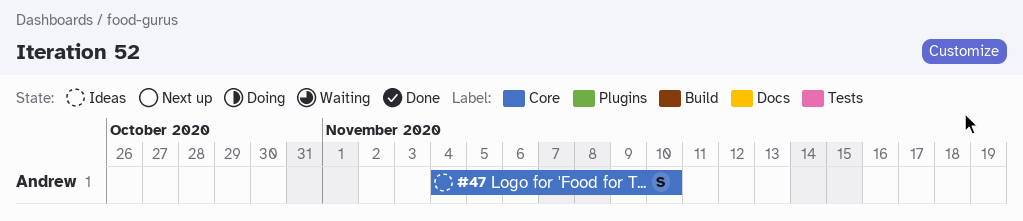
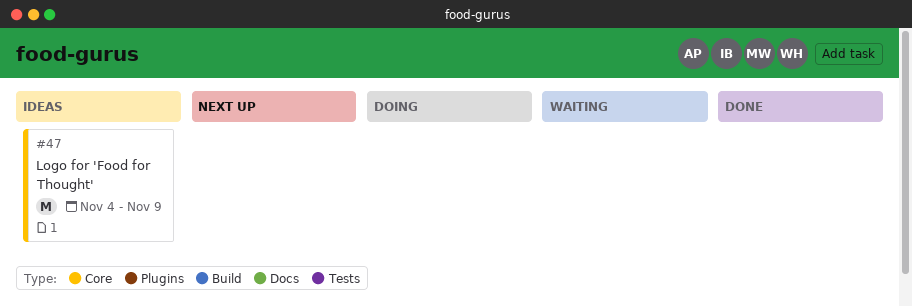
#47, estimate: S -> M
#47, due: Nov 10 -> Nov 9

